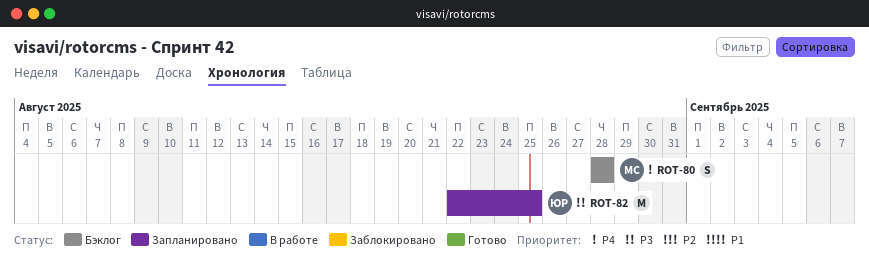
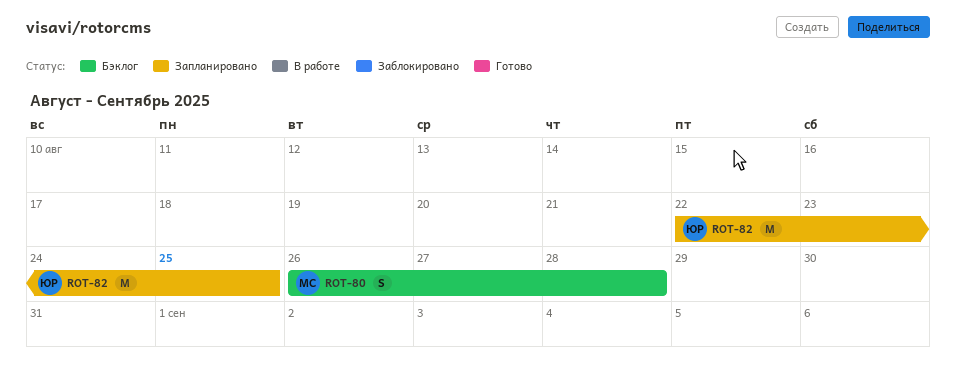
ROT-80, start: Aug 28 -> Aug 26

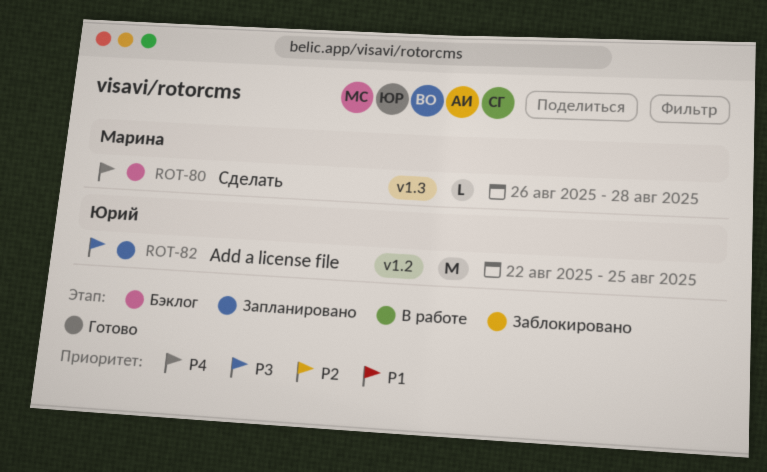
ROT-80, estimate: S -> L

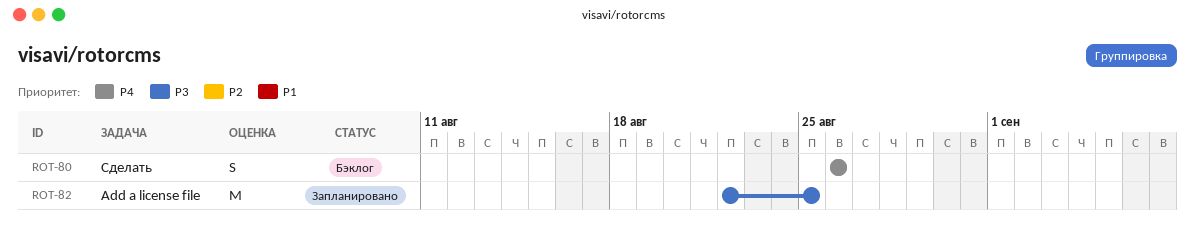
ROT-80, estimate: L -> S
ROT-80, due: Aug 28 -> Aug 26

